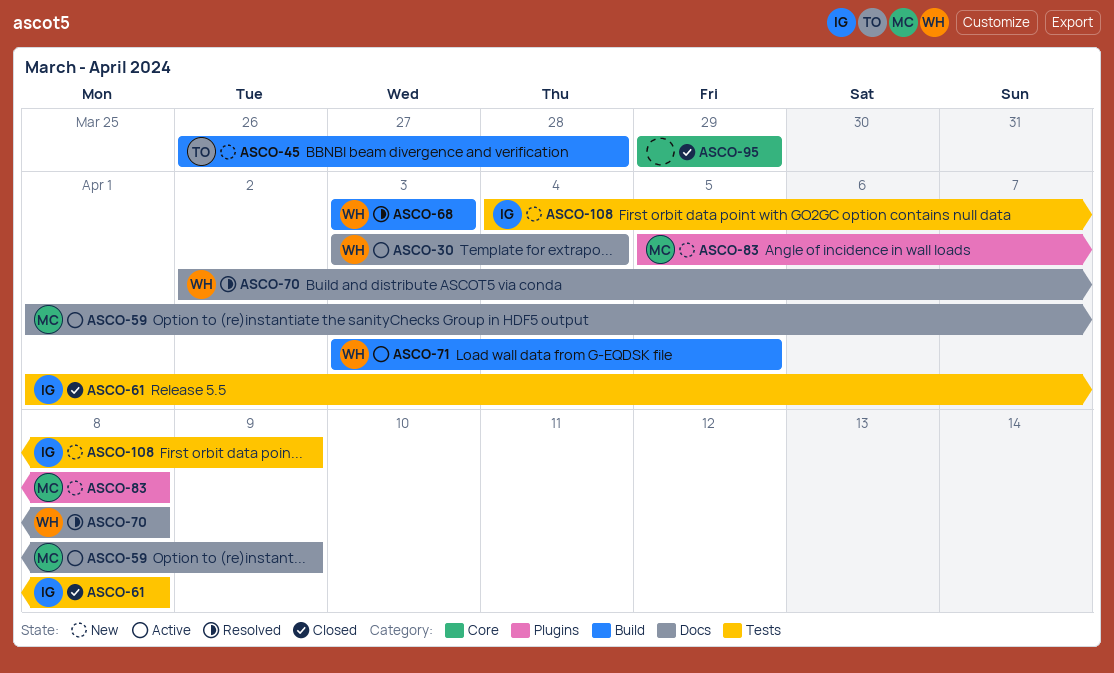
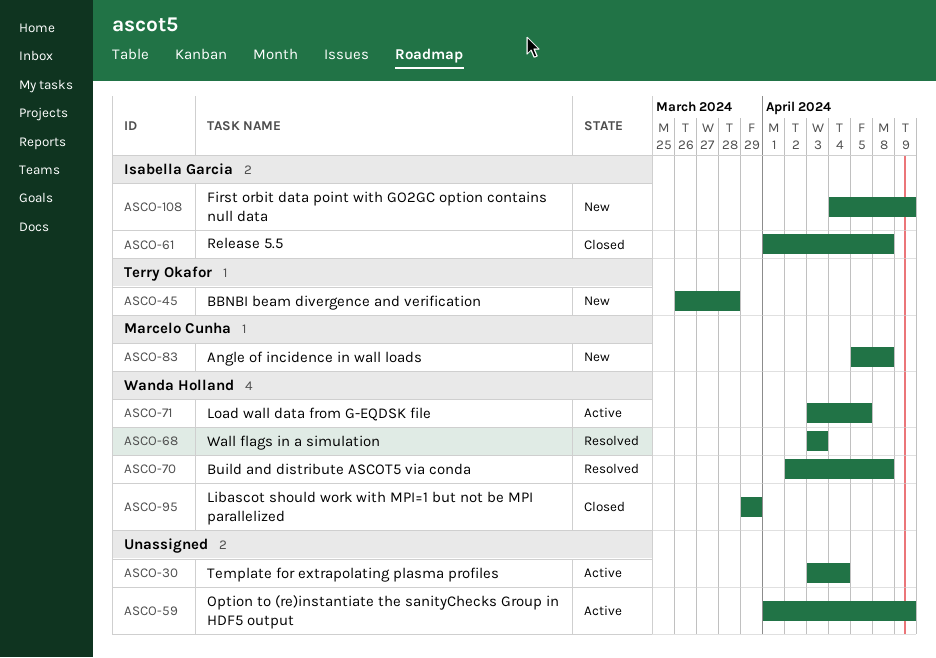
ASCO-30, owner: Wanda Holland -> none
ASCO-59, owner: Marcelo Cunha -> none
ASCO-95, owner: none -> Wanda Holland

